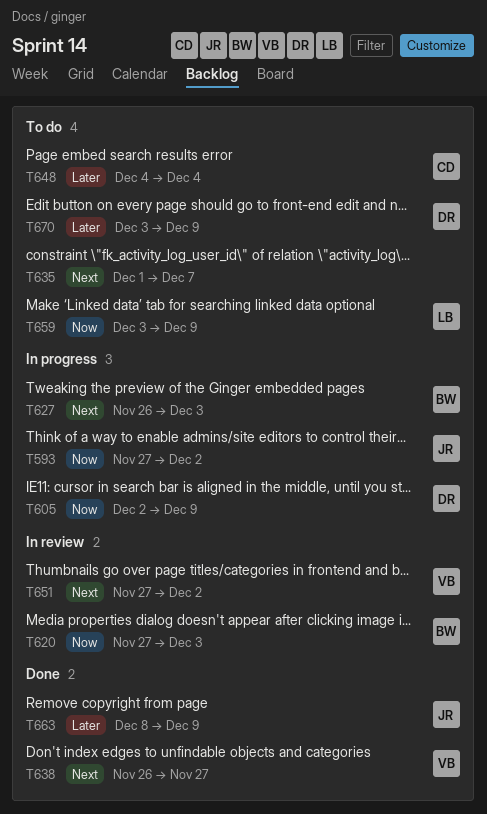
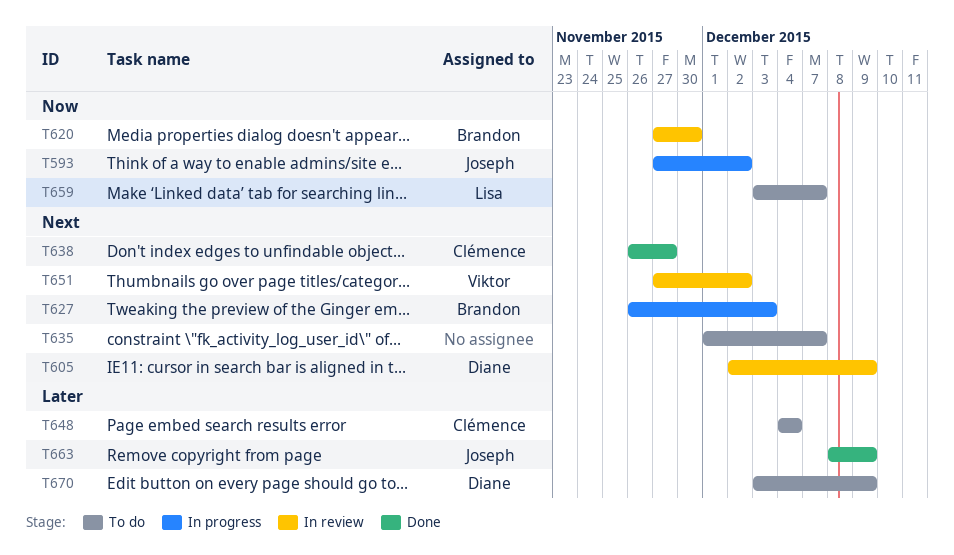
T605, status: In progress -> In review
T605, priority: Now -> Next
T620, due: Dec 3 -> Nov 30
T638, owner: Viktor -> Clémence
T659, due: Dec 9 -> Dec 7

